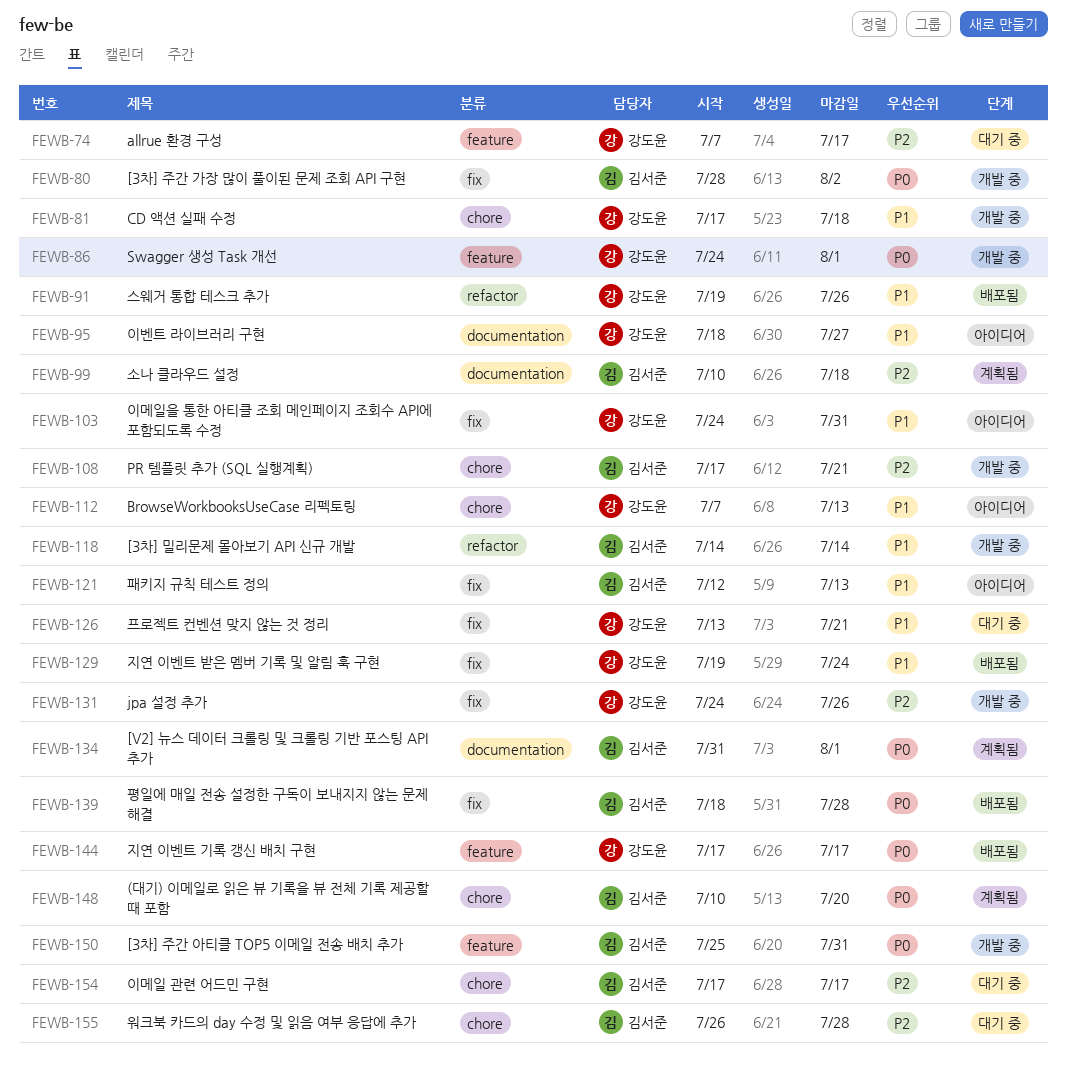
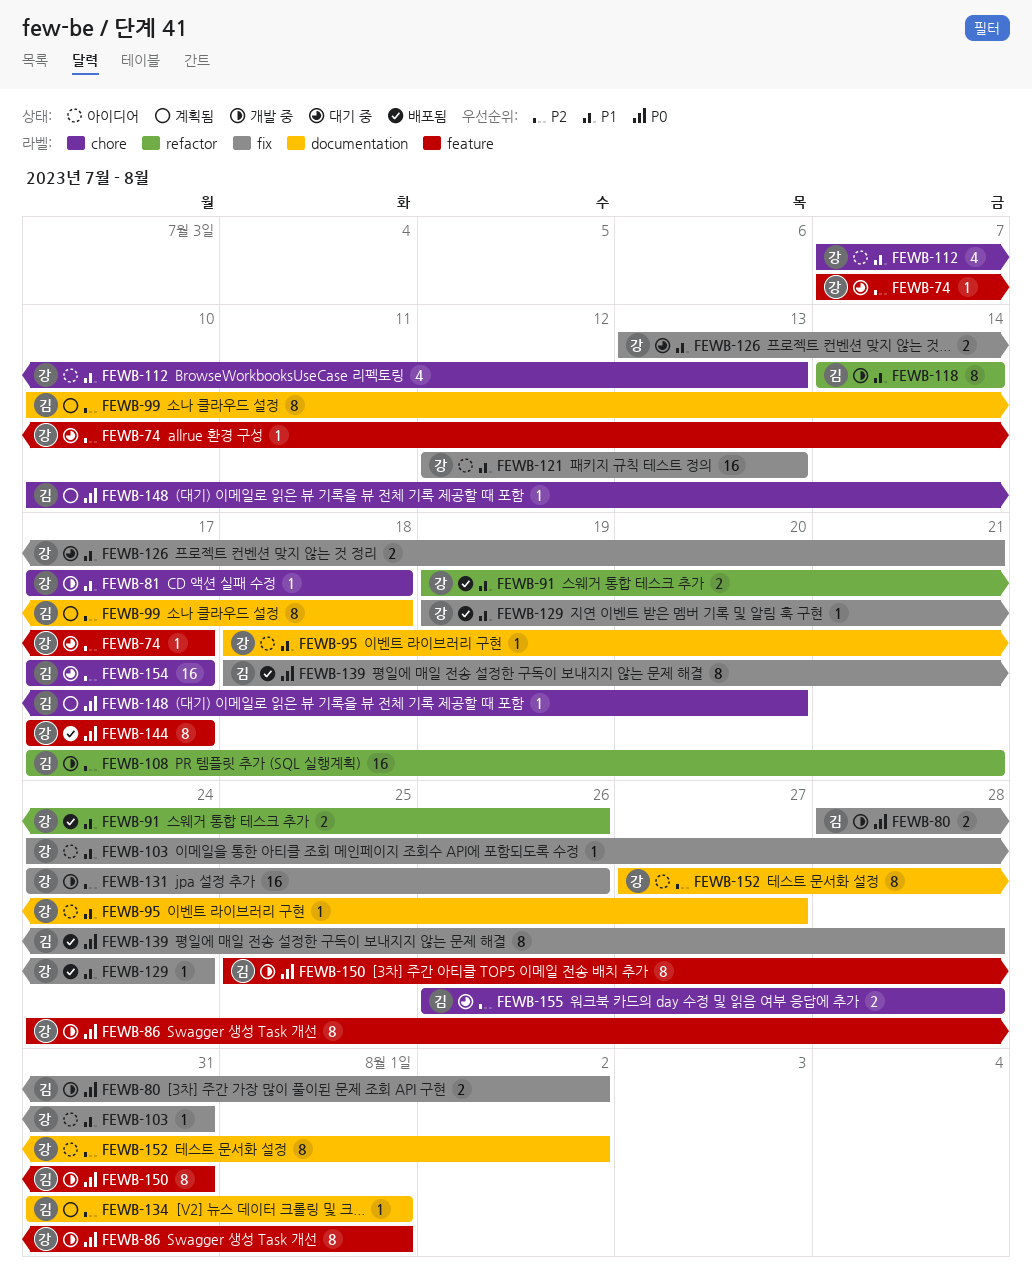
FEWB-108, label: chore -> refactor
FEWB-121, owner: 김서준 -> 강도윤
FEWB-134, priority: P0 -> P2
FEWB-152: none -> present

